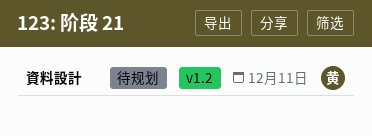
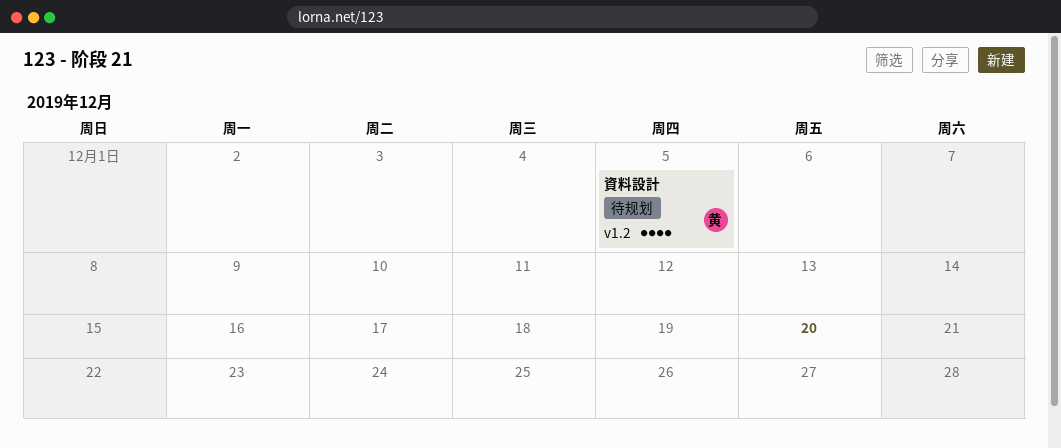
資料設計, due: Dec 11 -> Dec 5

